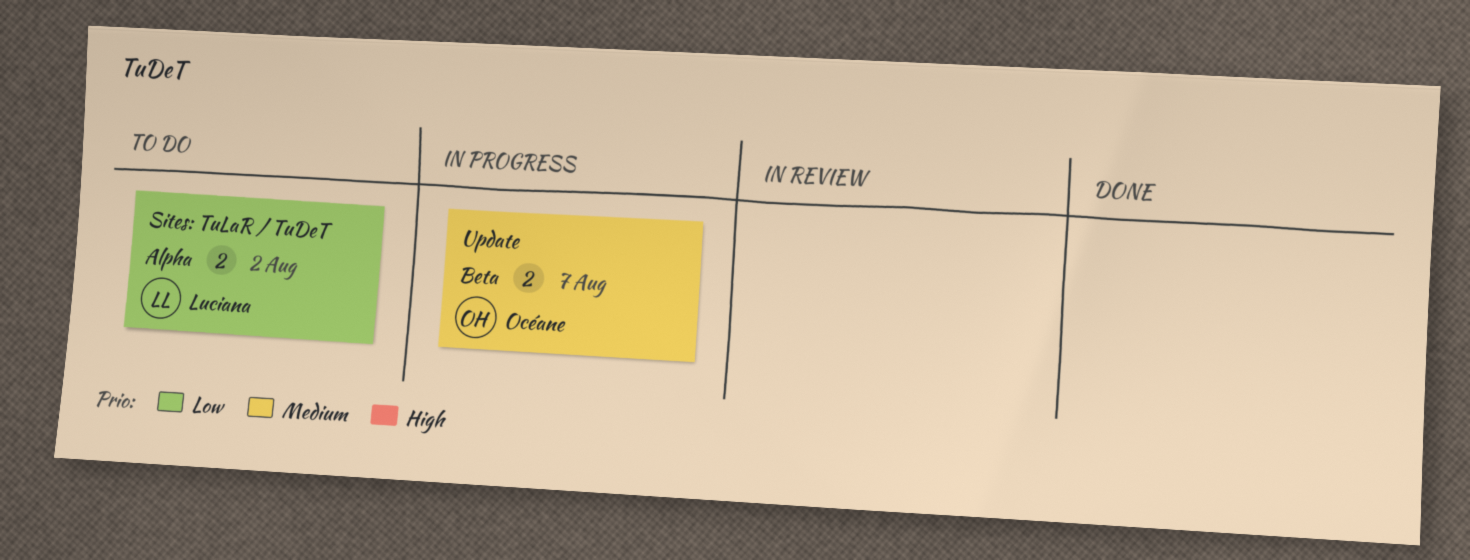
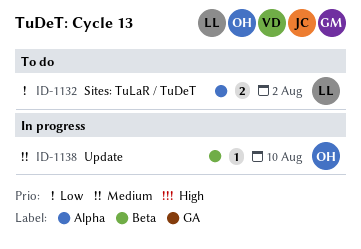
Update, estimate: 2 -> 1
Update, due: Aug 7 -> Aug 10

